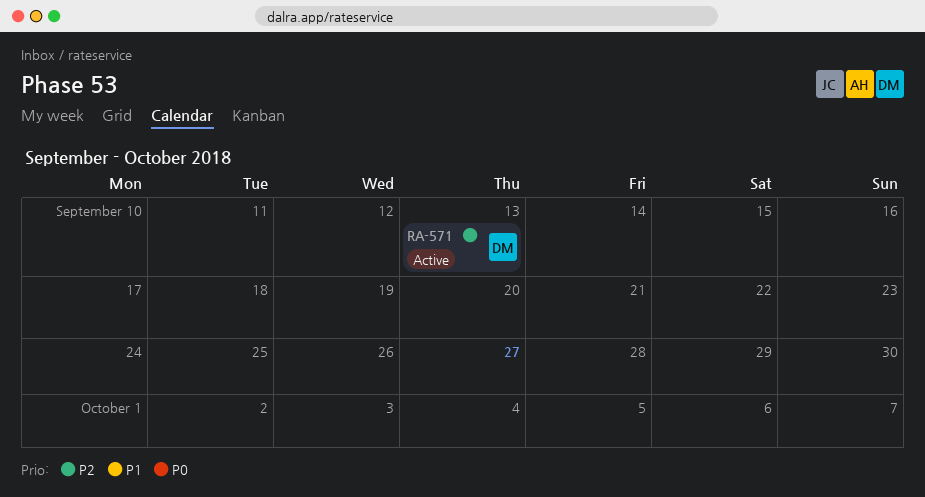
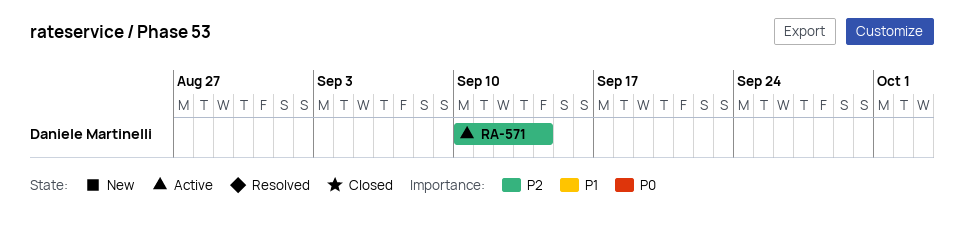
RA-571, due: Sep 13 -> Sep 14

